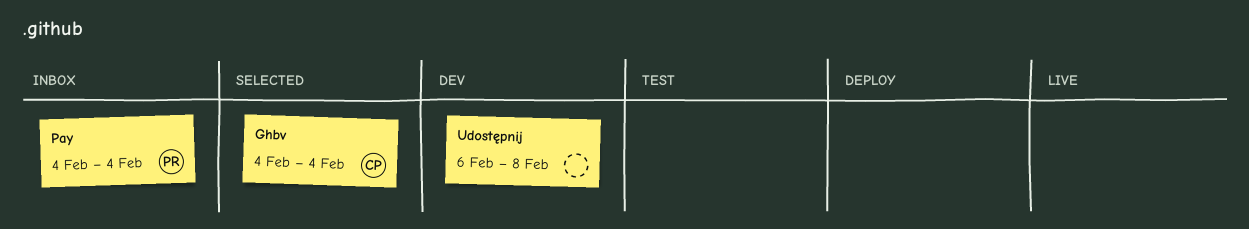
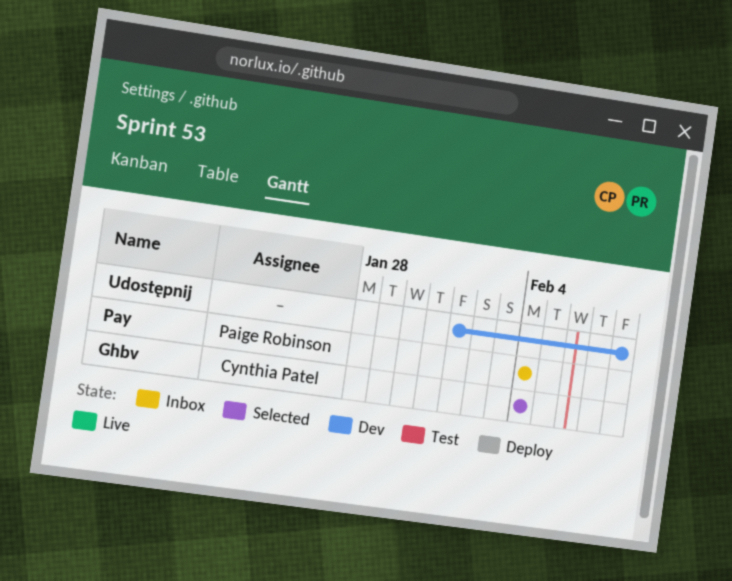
Udostępnij, start: Feb 6 -> Feb 1

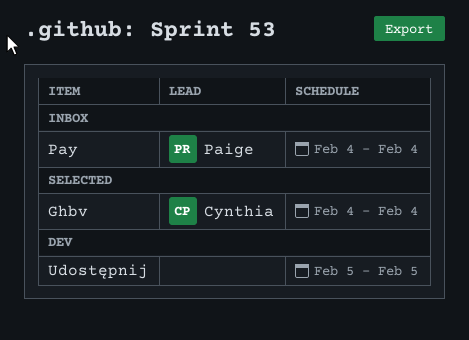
Udostępnij, start: Feb 1 -> Feb 5
Udostępnij, due: Feb 8 -> Feb 5

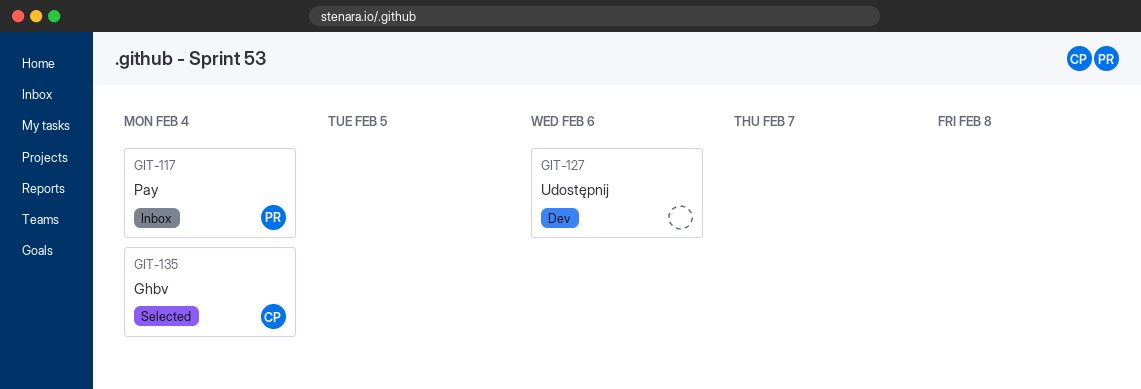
Udostępnij, due: Feb 5 -> Feb 6

